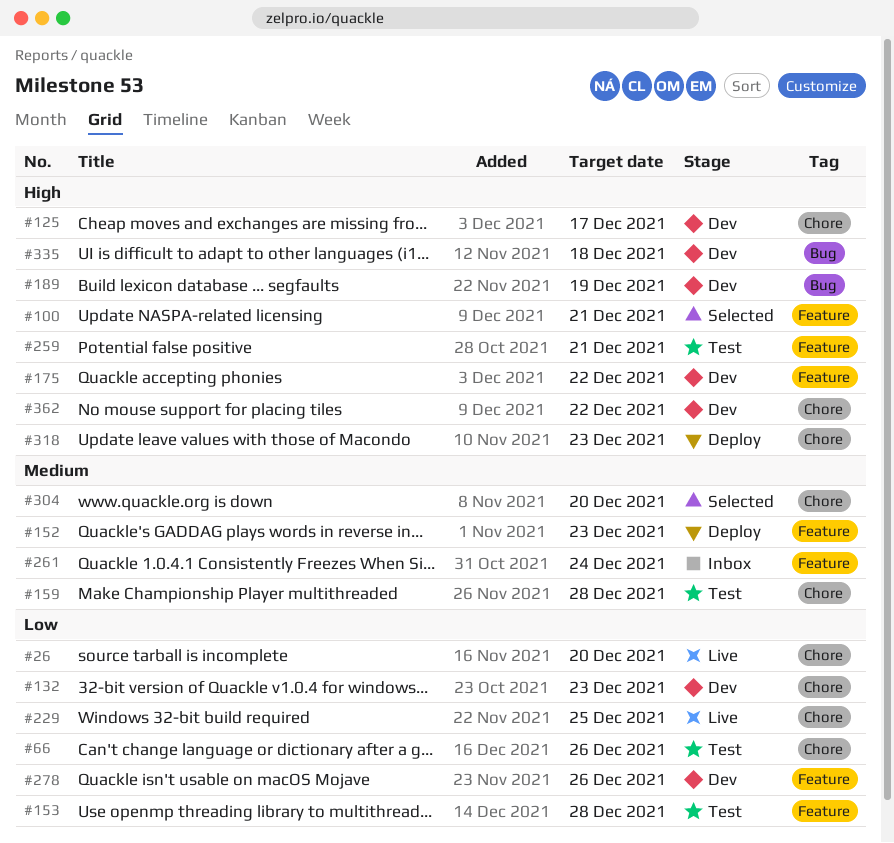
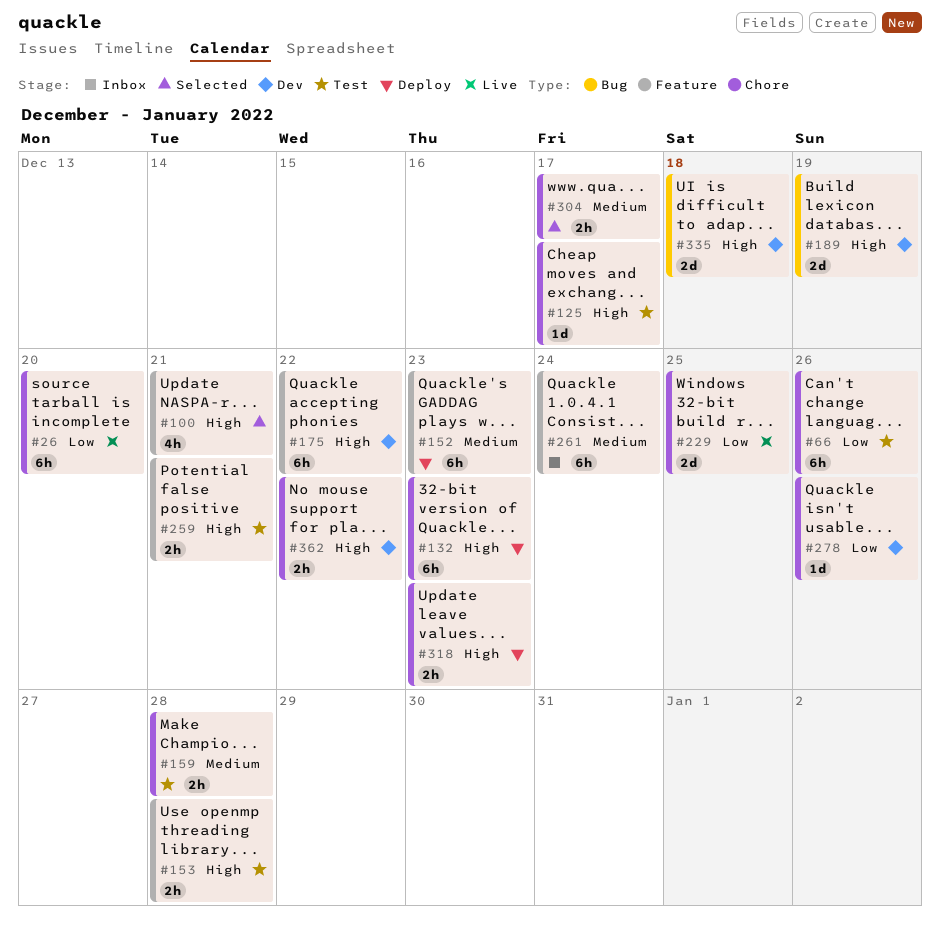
#125, status: Dev -> Test
#132, status: Dev -> Deploy
#132, priority: Low -> High
#153, priority: Low -> High
#278, label: Feature -> Chore
#304, due: Dec 20 -> Dec 17

